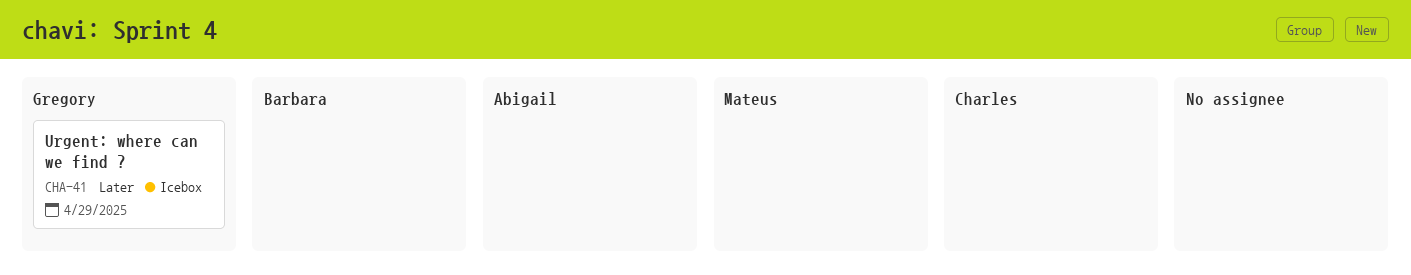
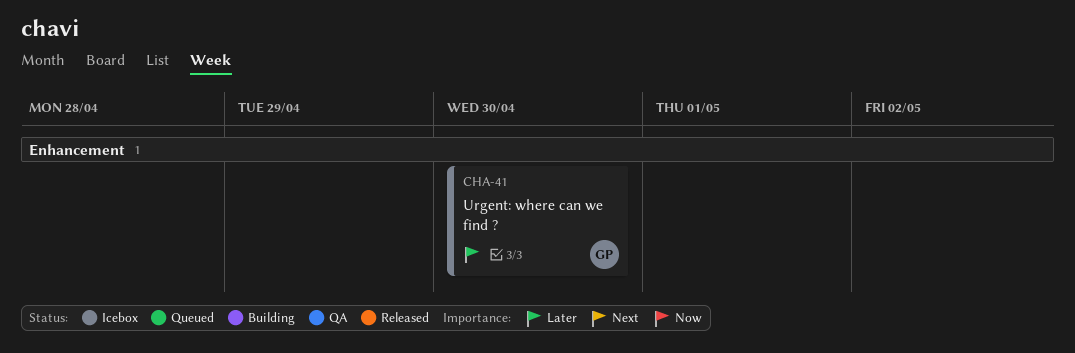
CHA-41, due: Apr 29 -> Apr 30

